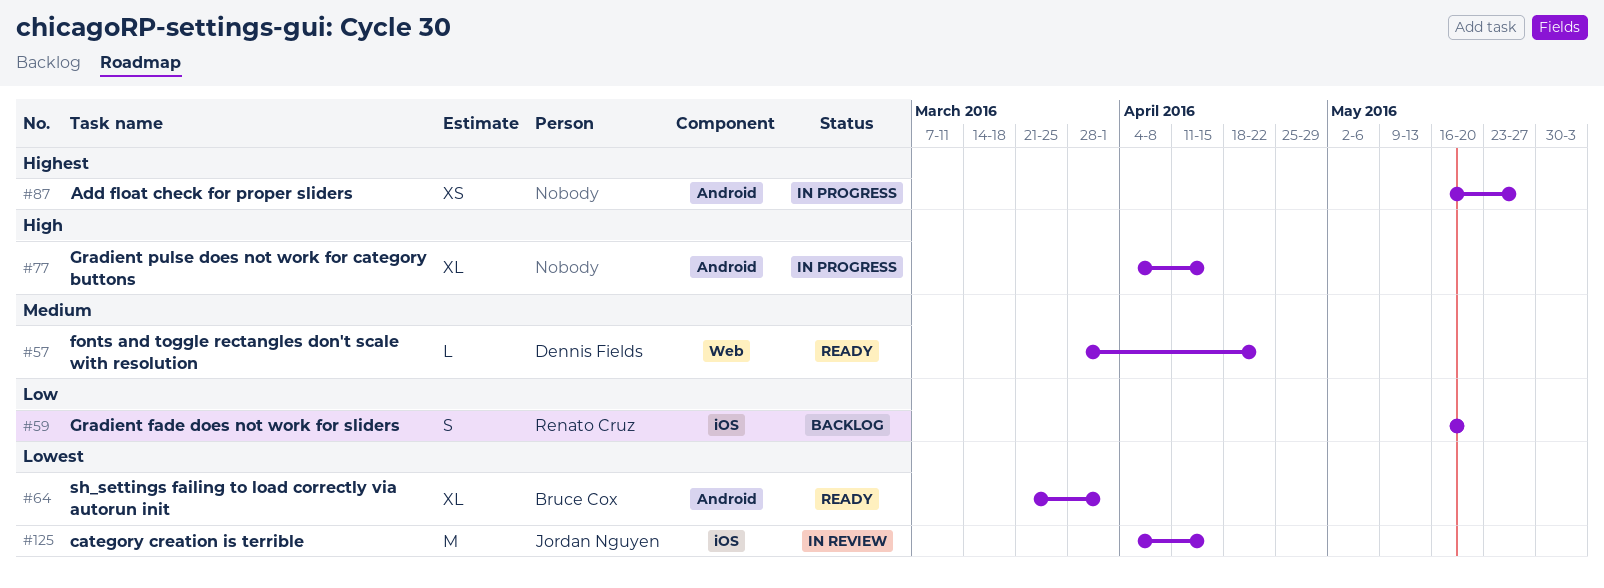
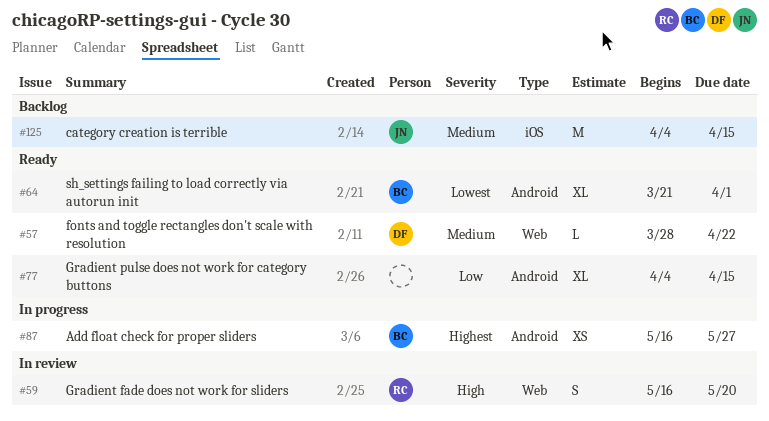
#59, status: Backlog -> In review
#59, priority: Low -> High
#59, label: iOS -> Web
#77, status: In progress -> Ready
#77, priority: High -> Low
#87, owner: none -> Bruce Cox
#125, status: In review -> Backlog
#125, priority: Lowest -> Medium

